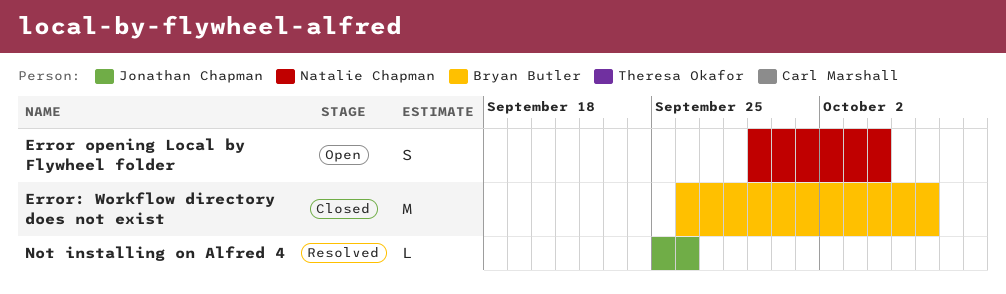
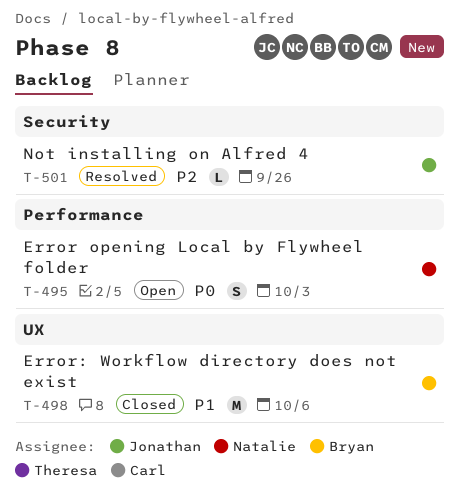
Error opening Local by Flywheel folder, due: Oct 4 -> Oct 3

